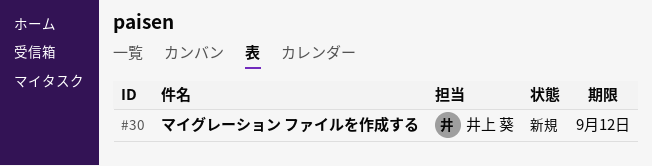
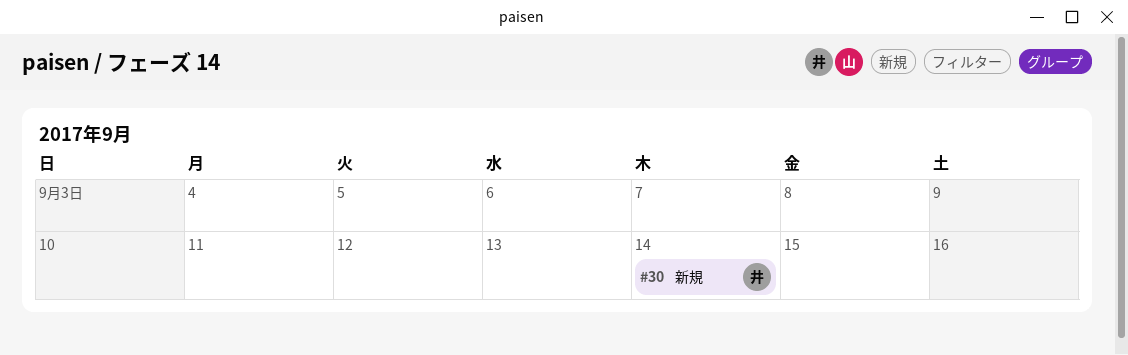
#30, due: Sep 12 -> Sep 14

